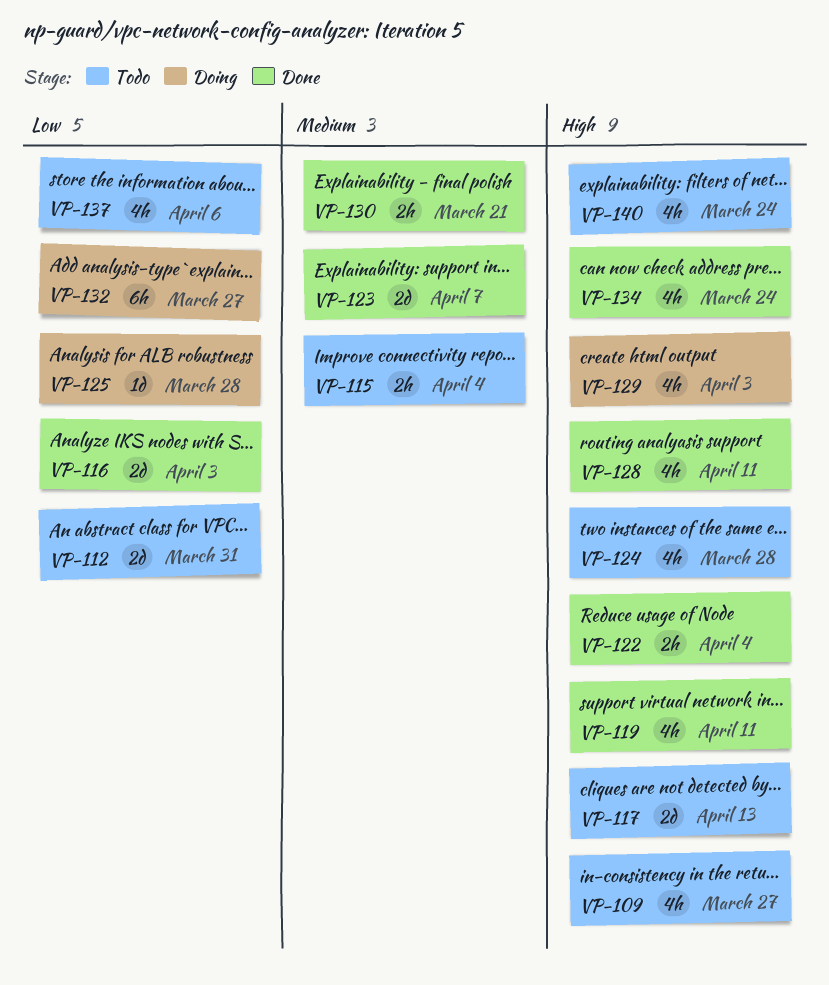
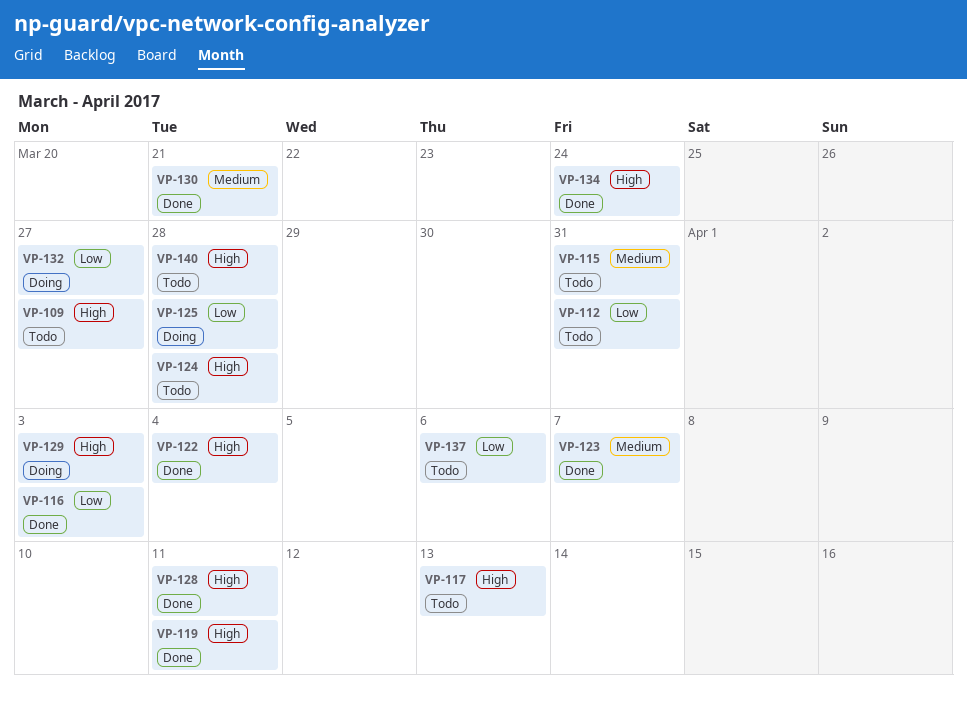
VP-115, due: Apr 4 -> Mar 31
VP-140, due: Mar 24 -> Mar 28

